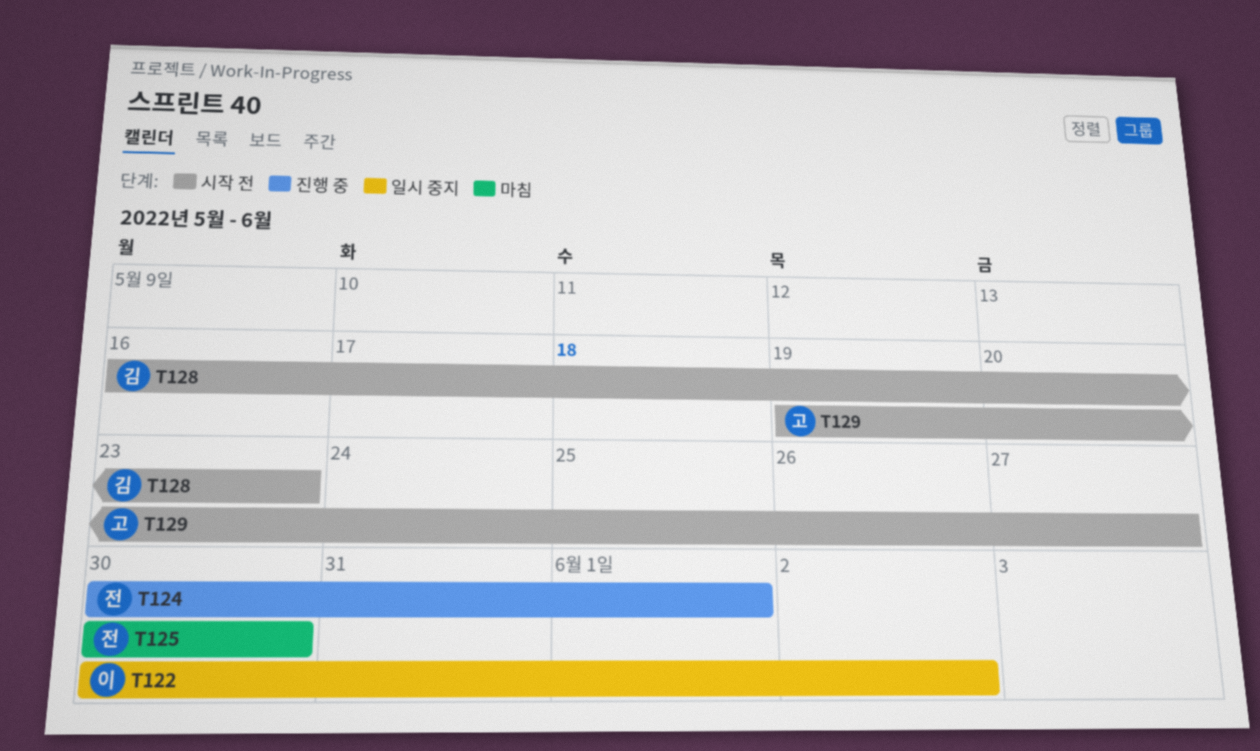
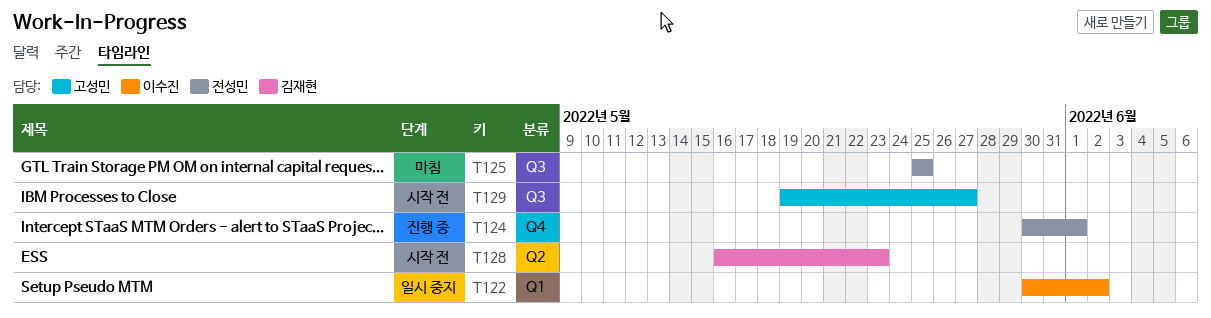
T125, start: May 30 -> May 25
T125, due: May 30 -> May 25

